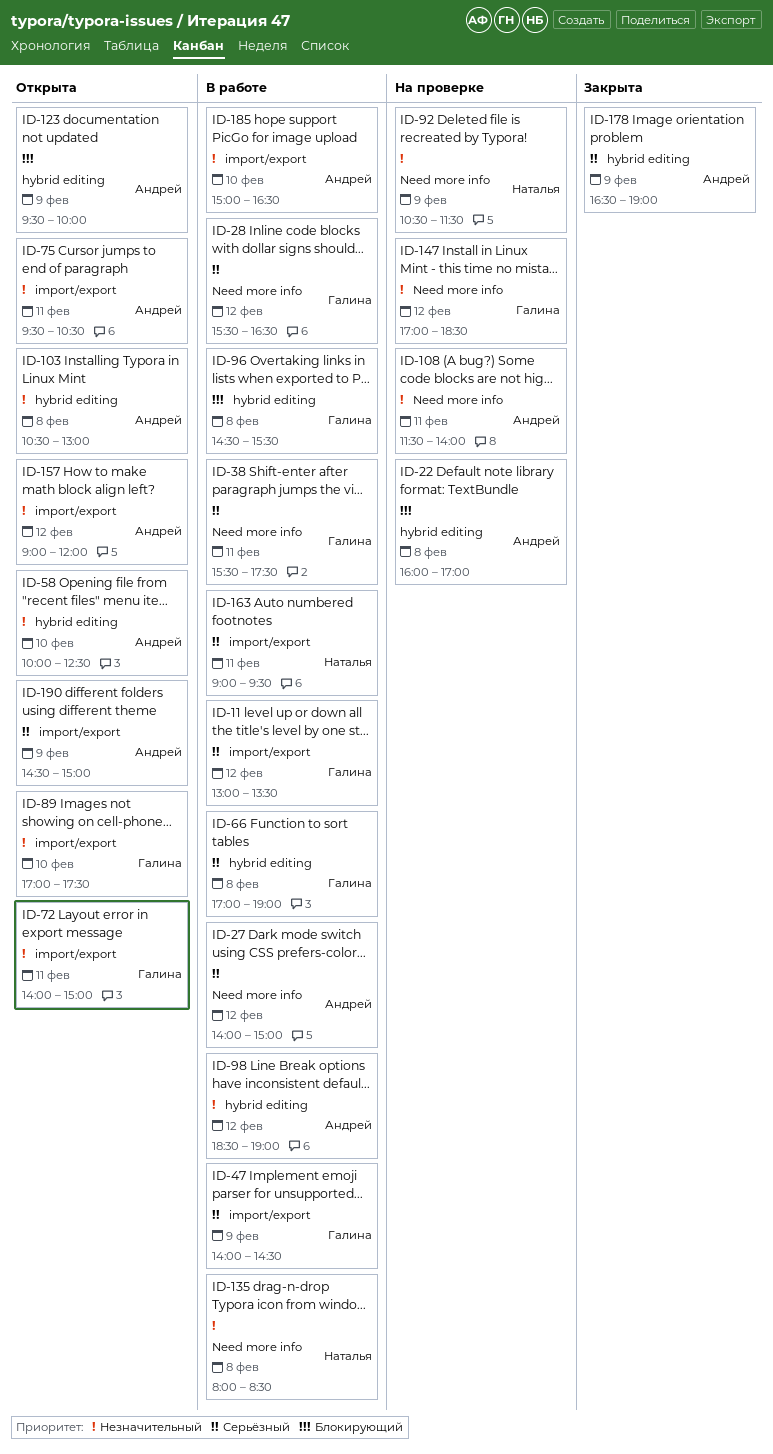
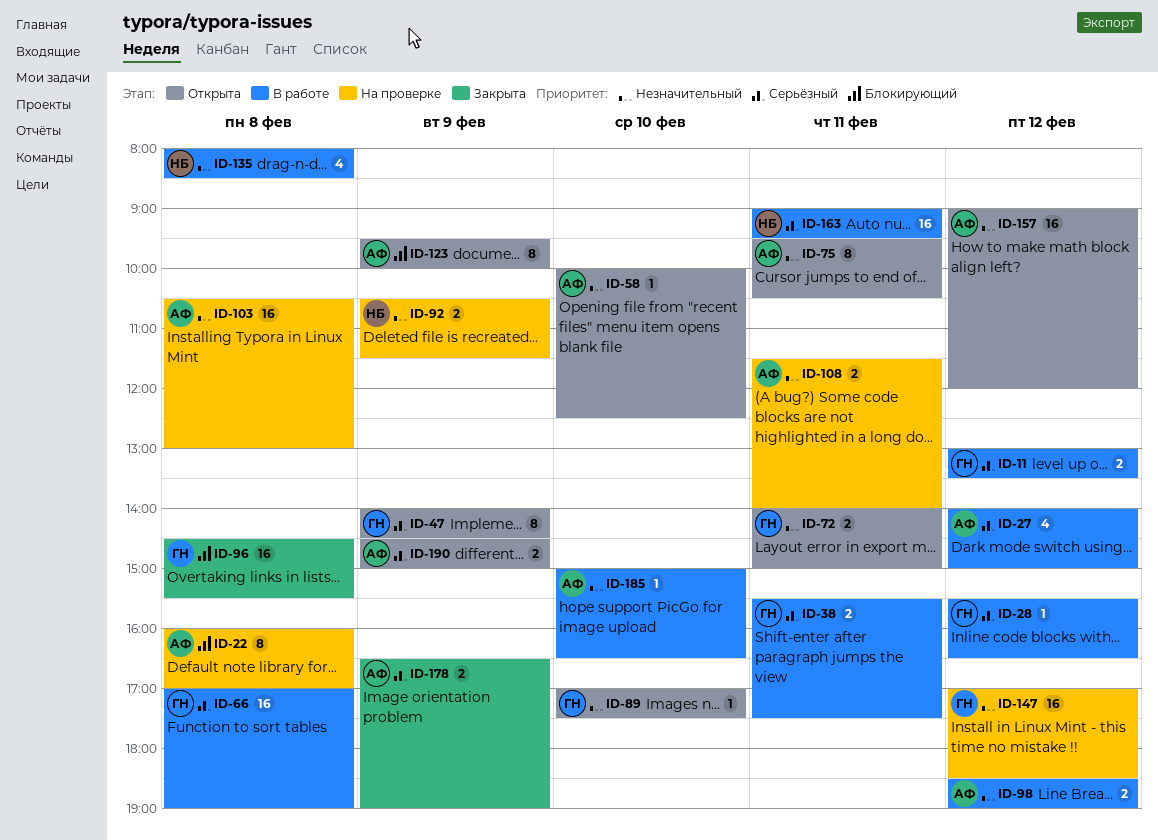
ID-47, status: В работе -> Открыта
ID-96, status: В работе -> Закрыта
ID-103, status: Открыта -> На проверке

